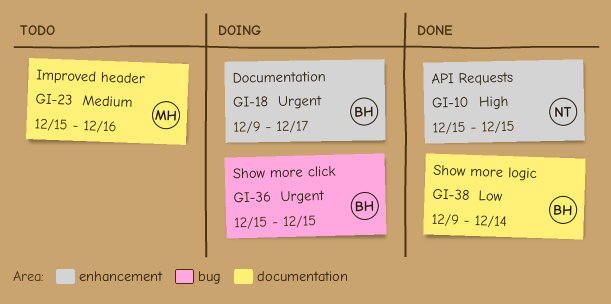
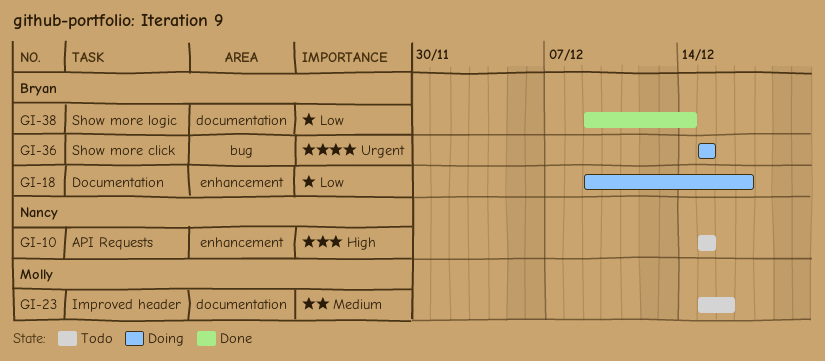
GI-10, status: Done -> Todo
GI-18, priority: Urgent -> Low

